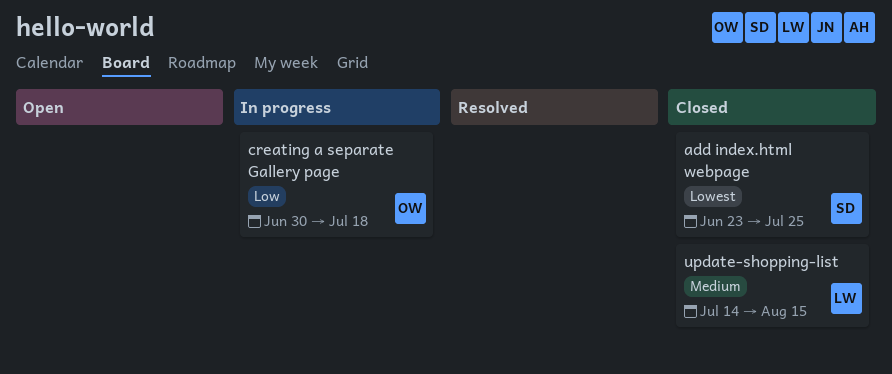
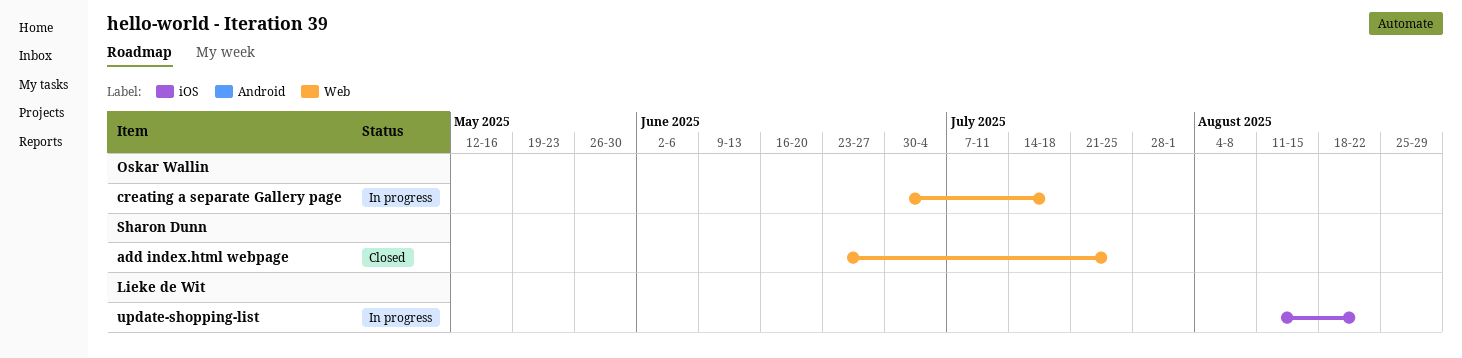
update-shopping-list, status: Closed -> In progress
update-shopping-list, start: Jul 14 -> Aug 11
update-shopping-list, due: Aug 15 -> Aug 22

